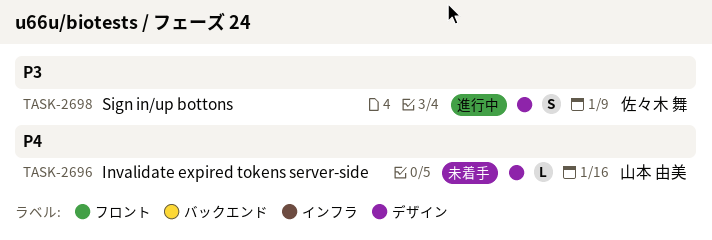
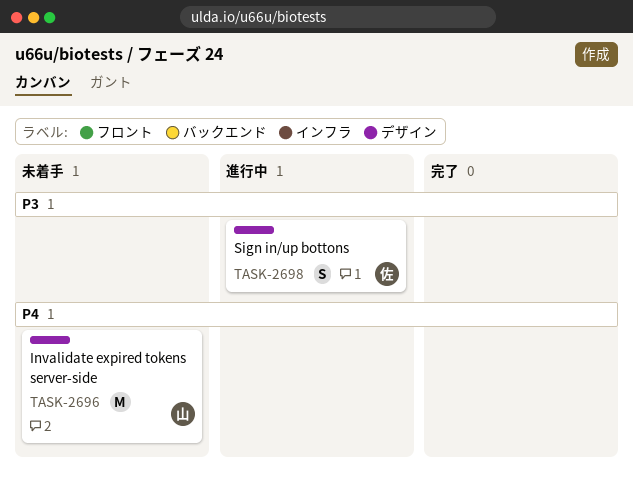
TASK-2696, estimate: L -> M

